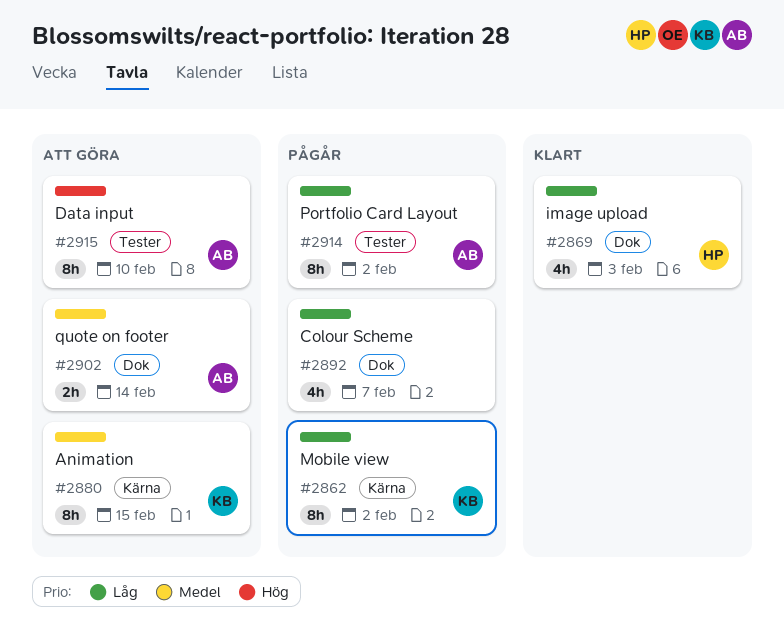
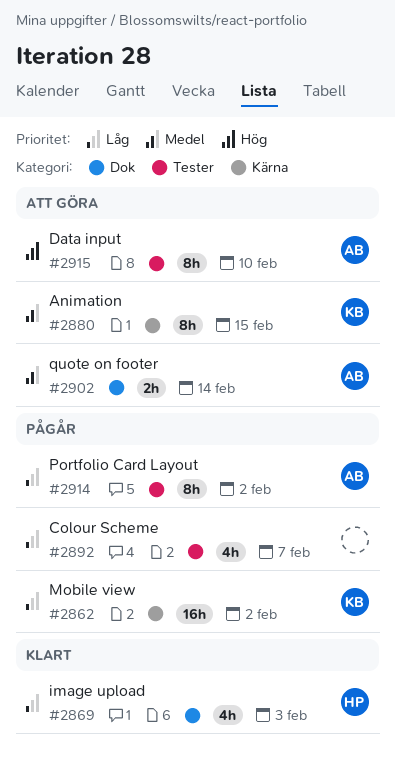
#2862, estimate: 8h -> 16h
#2892, label: Dok -> Tester

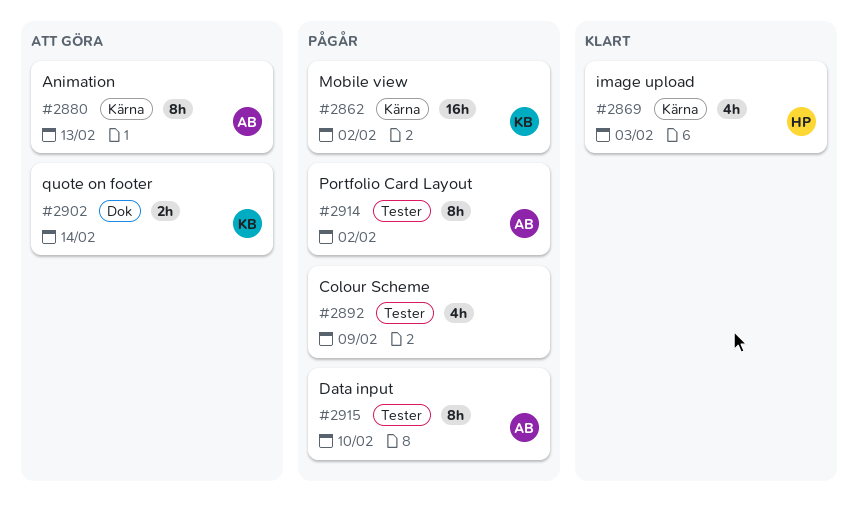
#2869, label: Dok -> Kärna
#2880, owner: KB -> AB
#2880, due: Feb 15 -> Feb 13
#2892, due: Feb 7 -> Feb 9
#2902, owner: AB -> KB
#2915, status: Att göra -> Pågår

